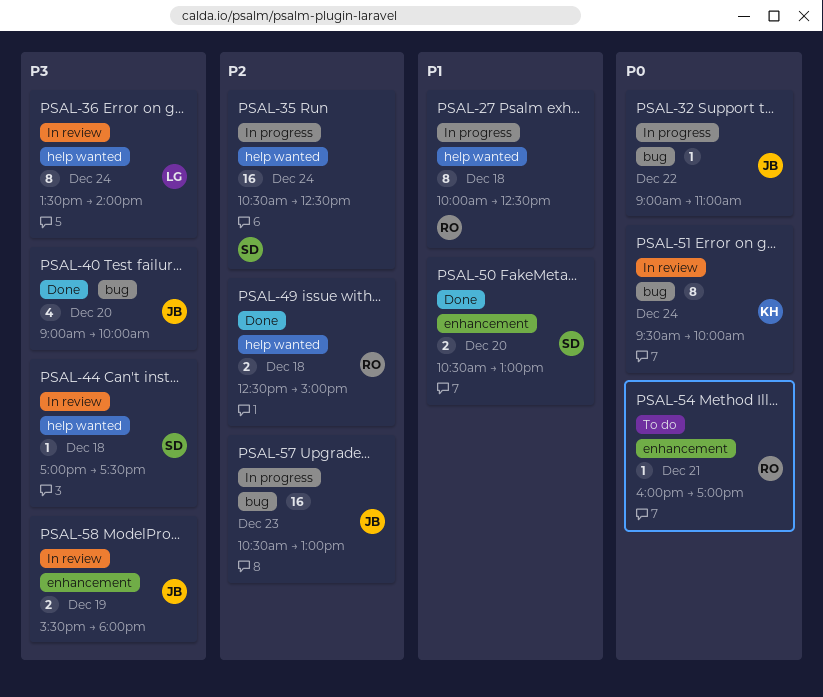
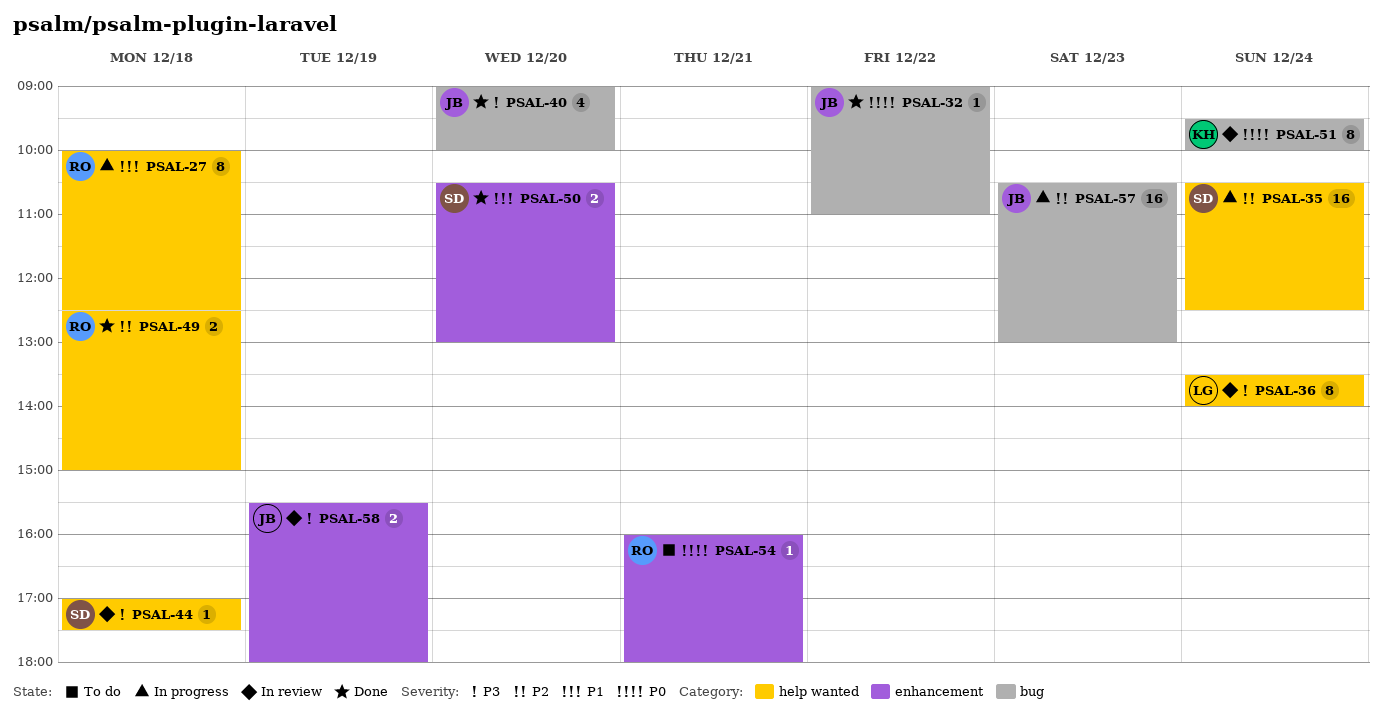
PSAL-32, status: In progress -> Done
PSAL-54, ends: 17:00 -> 18:00

